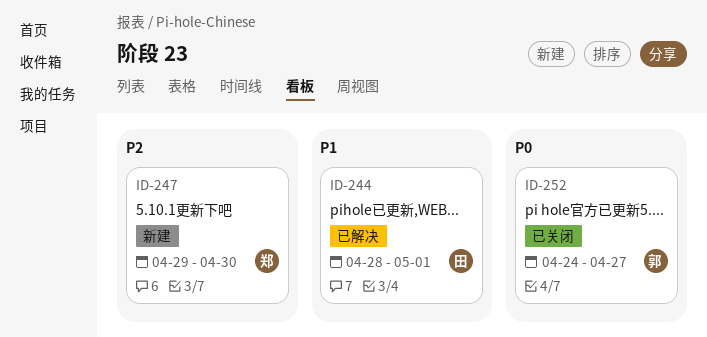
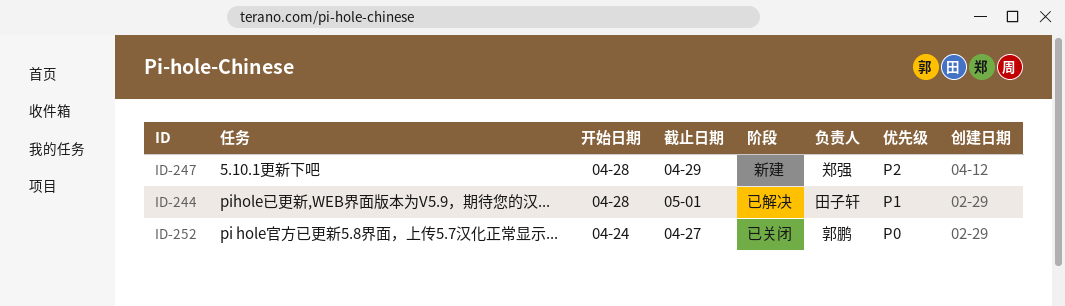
ID-247, start: Apr 29 -> Apr 28
ID-247, due: Apr 30 -> Apr 29

